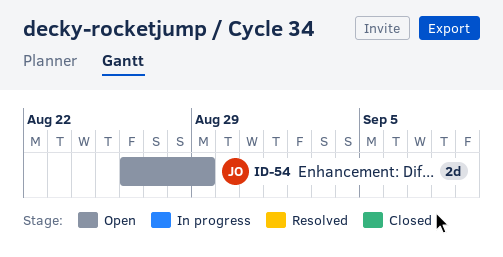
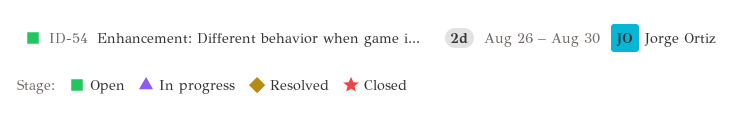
ID-54, due: Aug 29 -> Aug 30

